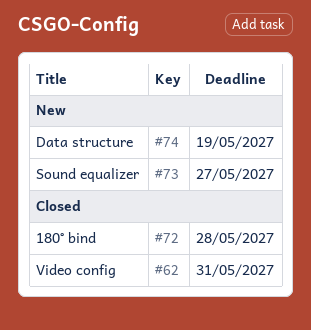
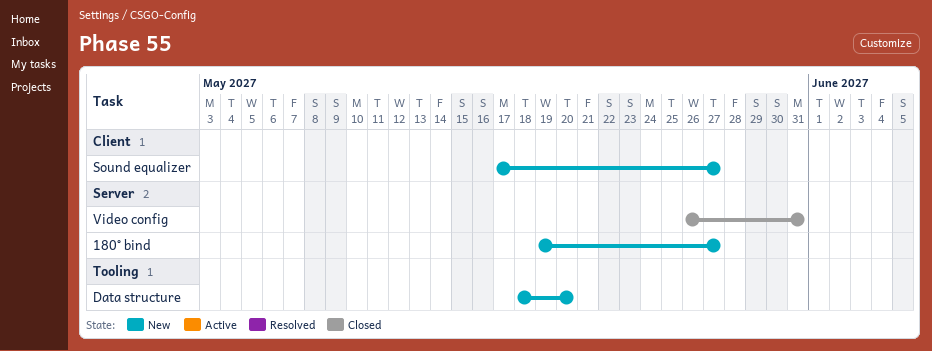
180° bind, status: Closed -> New
180° bind, due: May 28 -> May 27
Data structure, due: May 19 -> May 20

